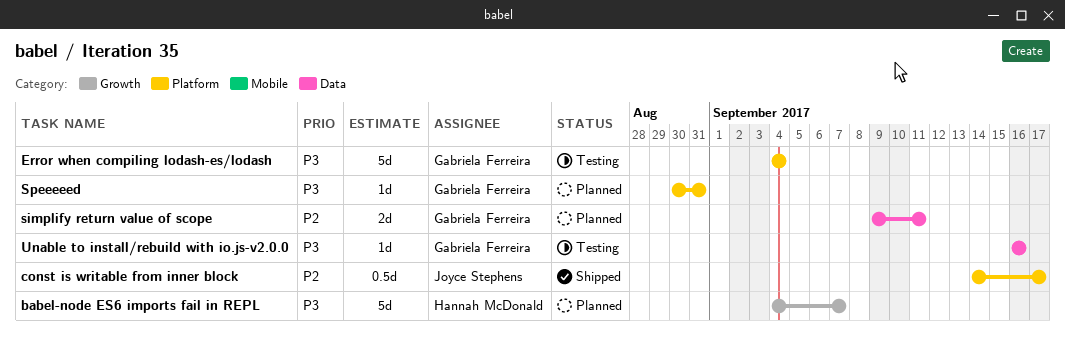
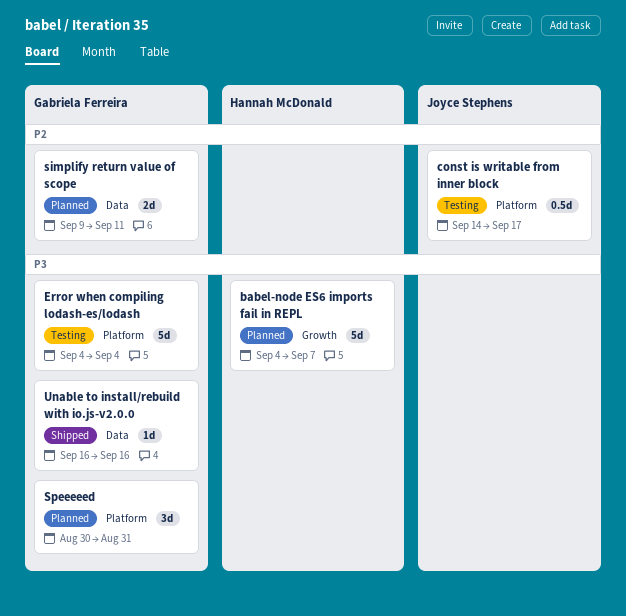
const is writable from inner block, status: Shipped -> Testing
Speeeeed, estimate: 1d -> 3d
Unable to install/rebuild with io.js-v2.0.0, status: Testing -> Shipped

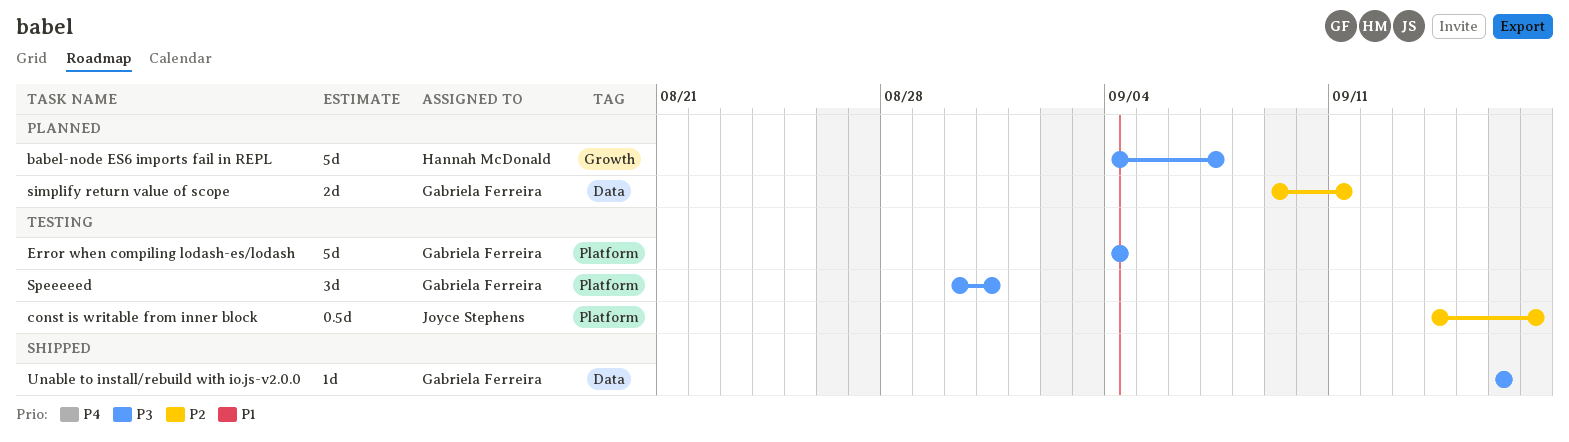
Speeeeed, status: Planned -> Testing

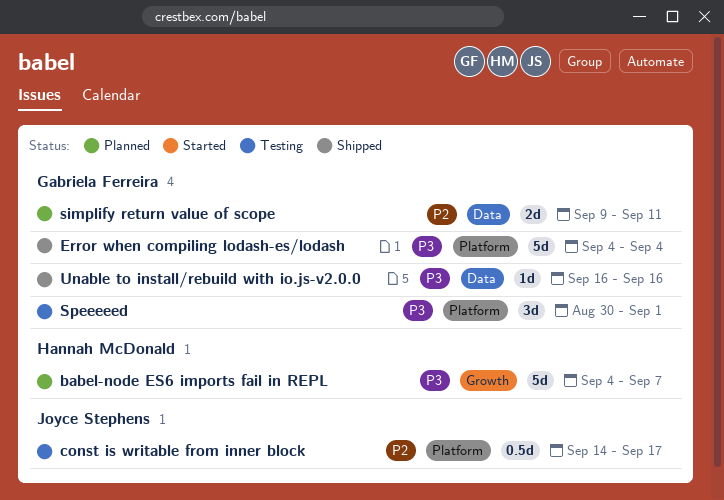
Error when compiling lodash-es/lodash, status: Testing -> Shipped
Speeeeed, due: Aug 31 -> Sep 1

